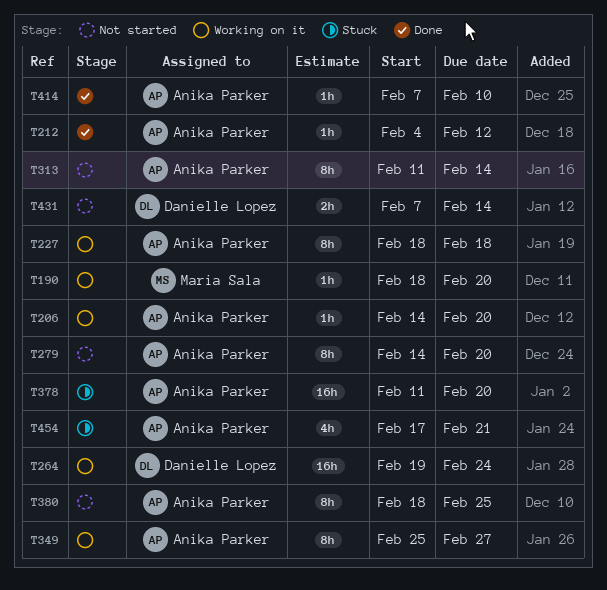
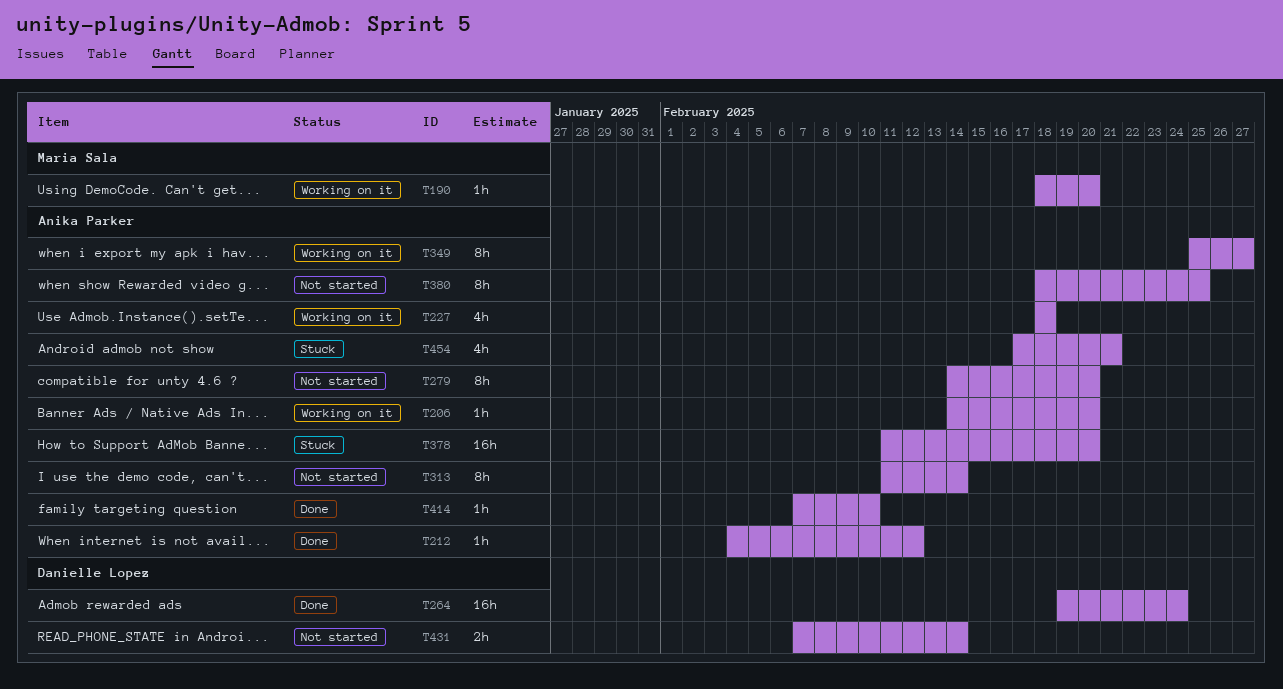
T227, estimate: 8h -> 4h
T264, status: Working on it -> Done

